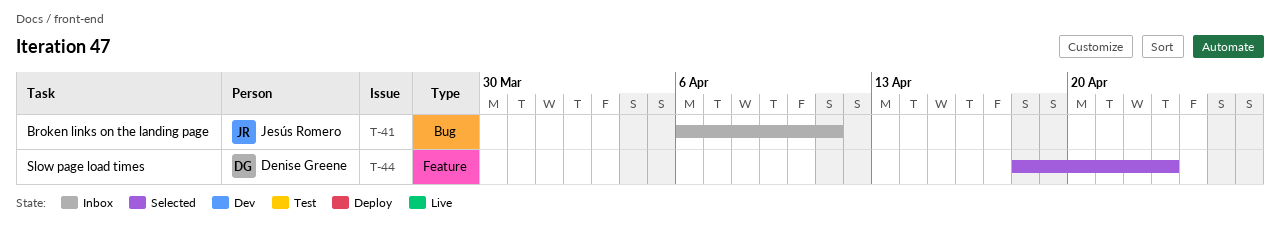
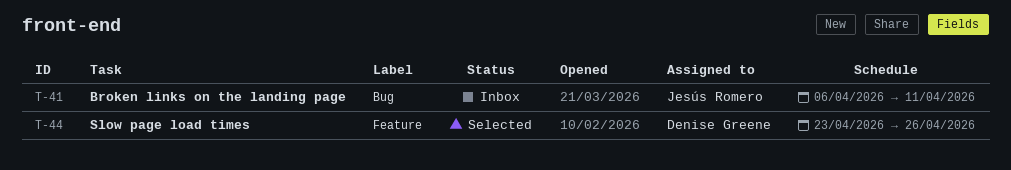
T-44, start: Apr 18 -> Apr 23
T-44, due: Apr 23 -> Apr 26

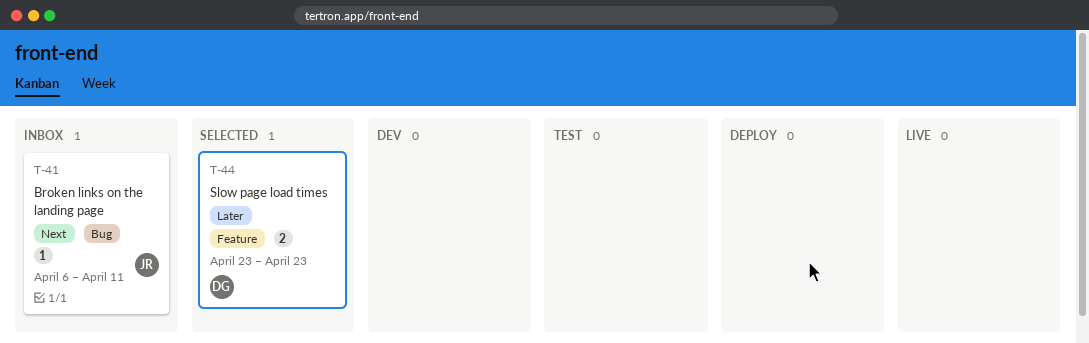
T-44, due: Apr 26 -> Apr 23

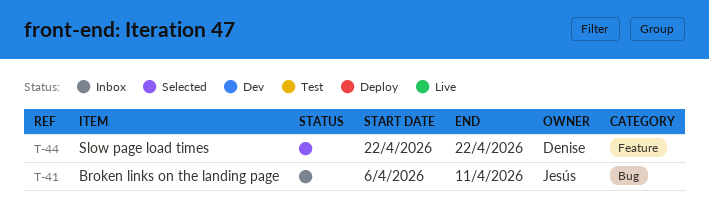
T-44, start: Apr 23 -> Apr 22
T-44, due: Apr 23 -> Apr 22

